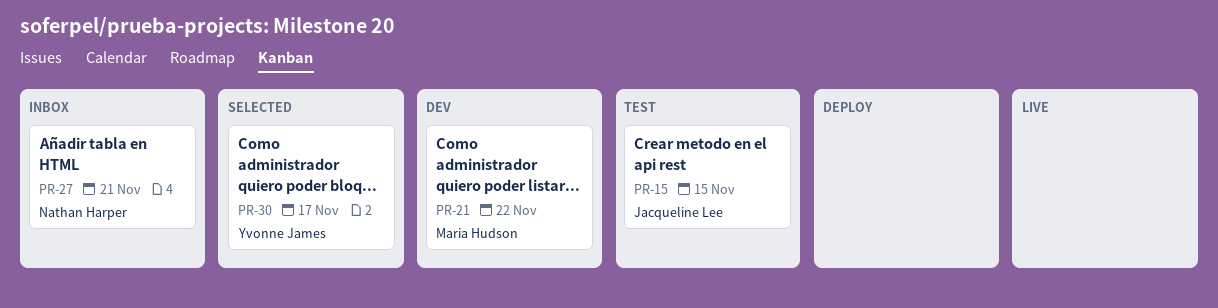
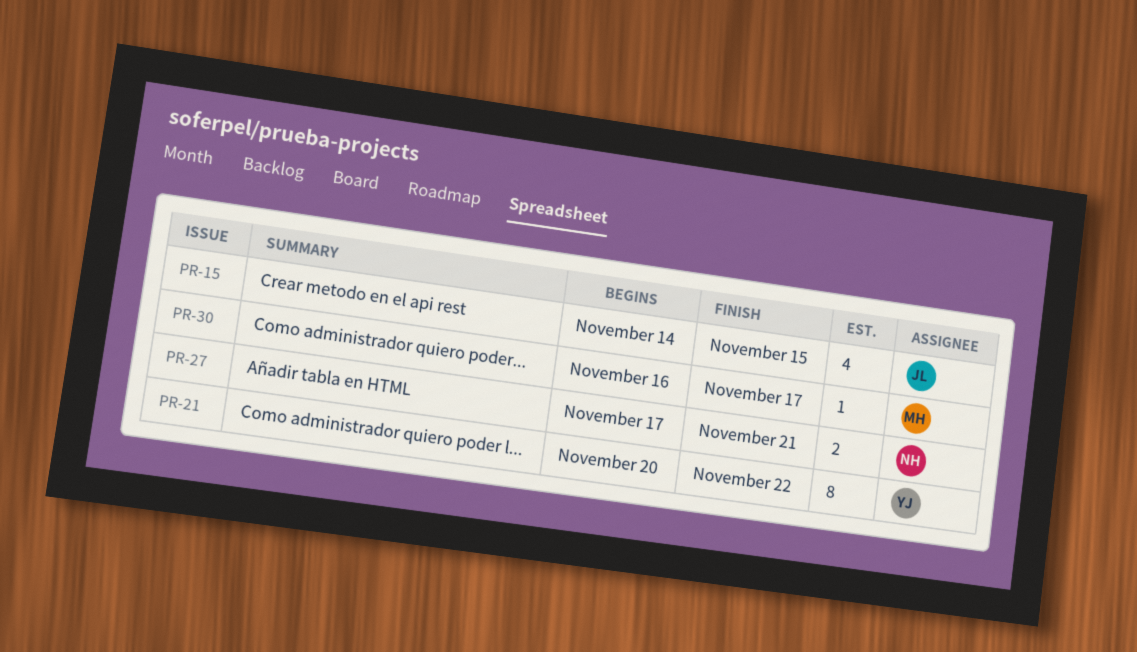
PR-21, owner: Maria Hudson -> Yvonne James
PR-30, owner: Yvonne James -> Maria Hudson

